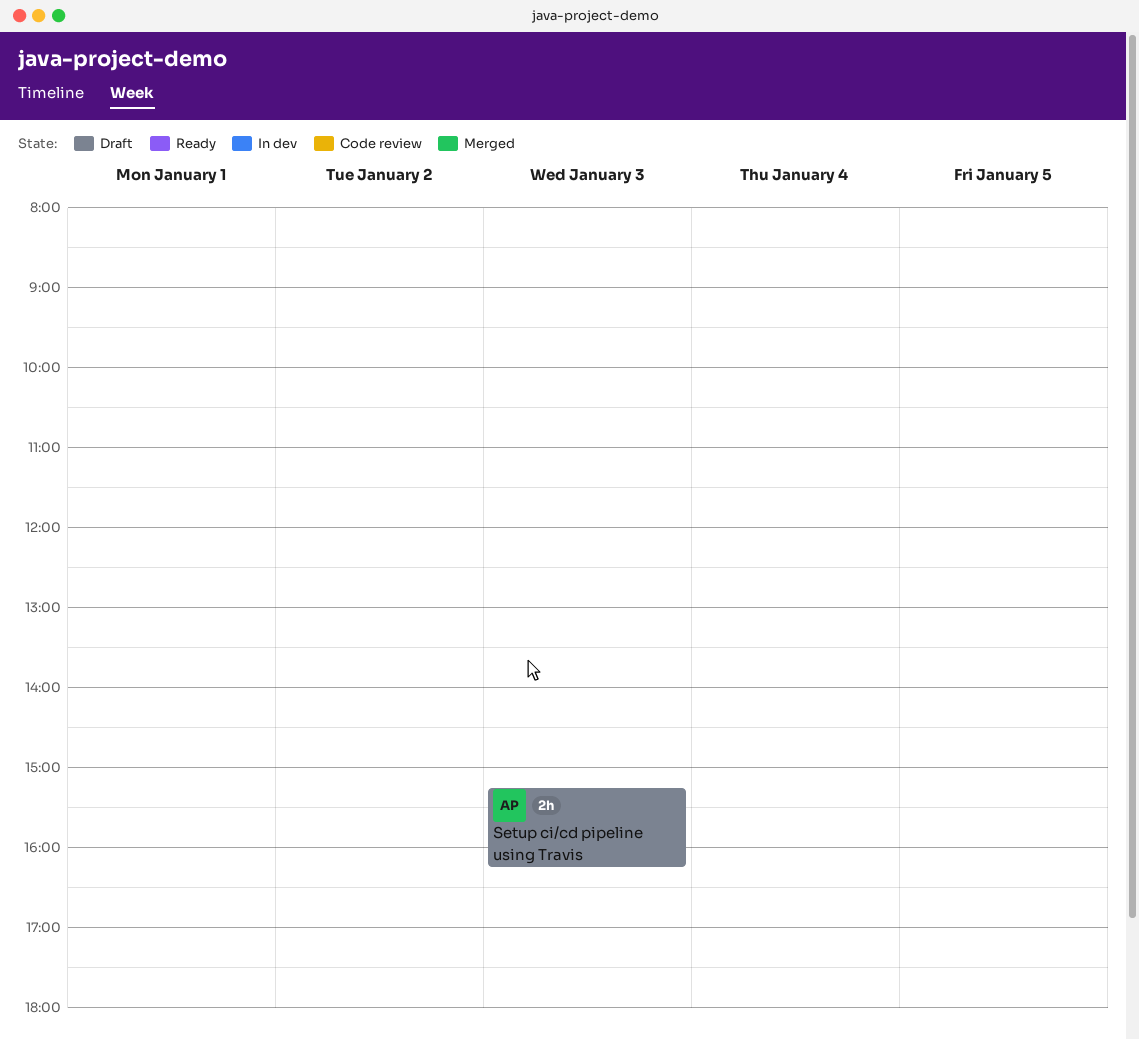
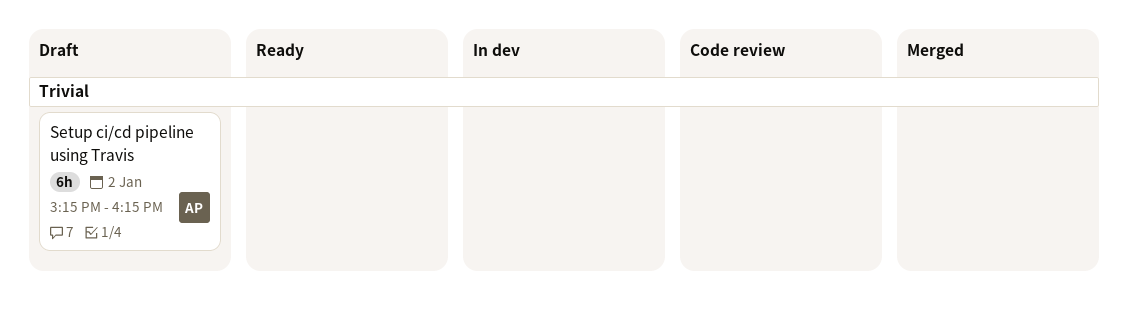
Setup ci/cd pipeline using Travis, estimate: 2h -> 6h
Setup ci/cd pipeline using Travis, day: Jan 3 -> Jan 2

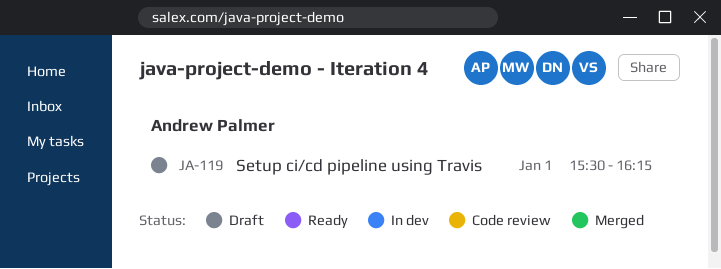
Setup ci/cd pipeline using Travis, day: Jan 2 -> Jan 1
Setup ci/cd pipeline using Travis, begins: 15:15 -> 15:30

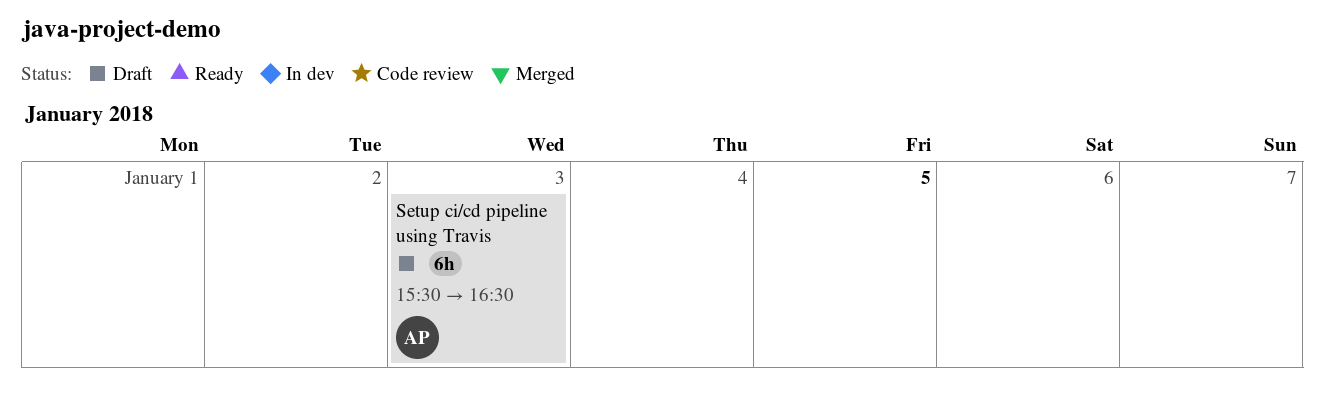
Setup ci/cd pipeline using Travis, day: Jan 1 -> Jan 3
Setup ci/cd pipeline using Travis, ends: 16:15 -> 16:30

